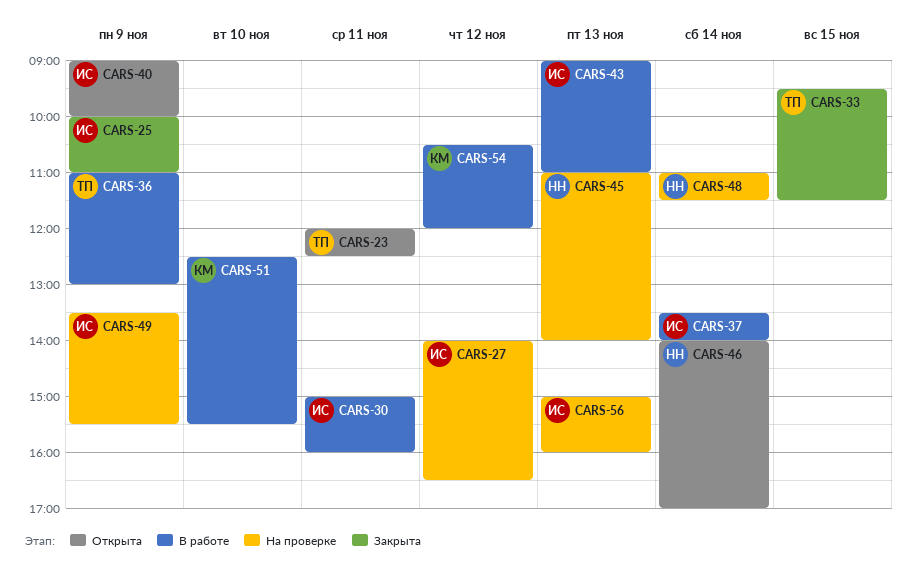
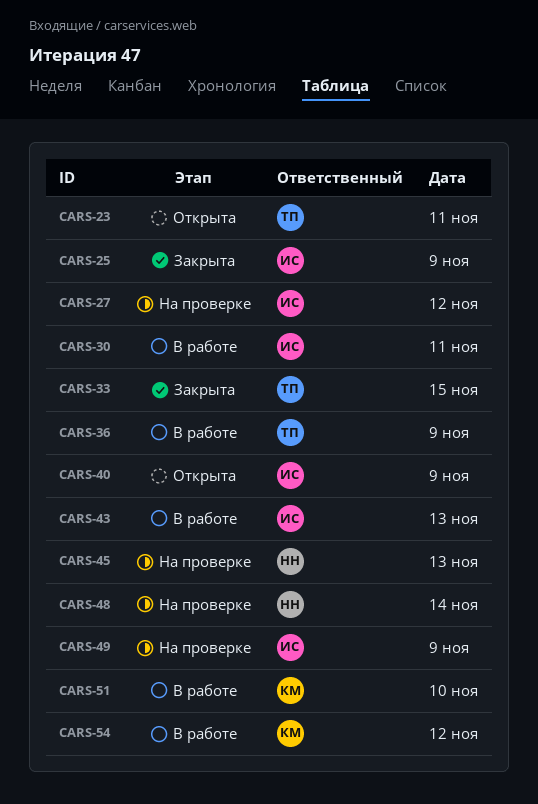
CARS-37: present -> none
CARS-46: present -> none
CARS-56: present -> none

